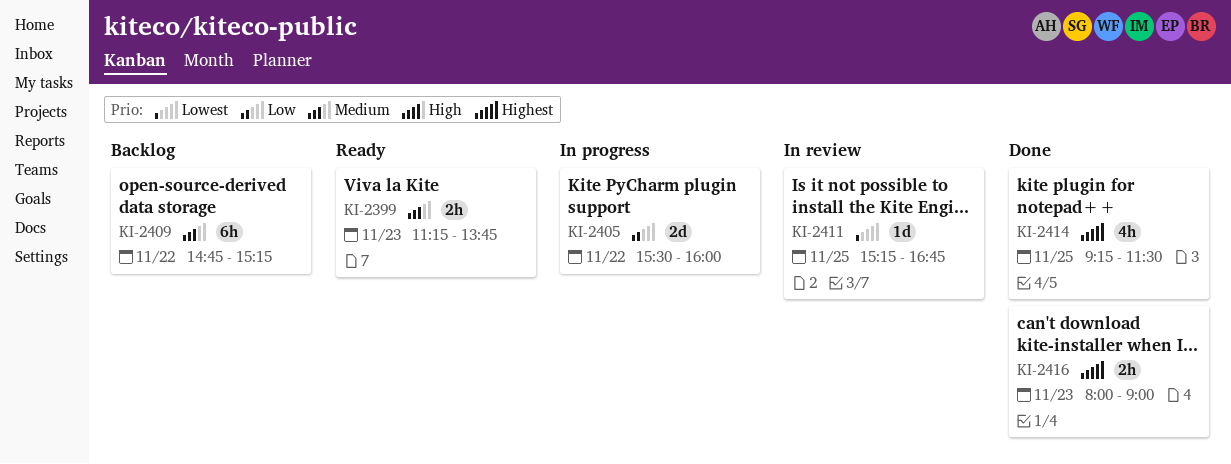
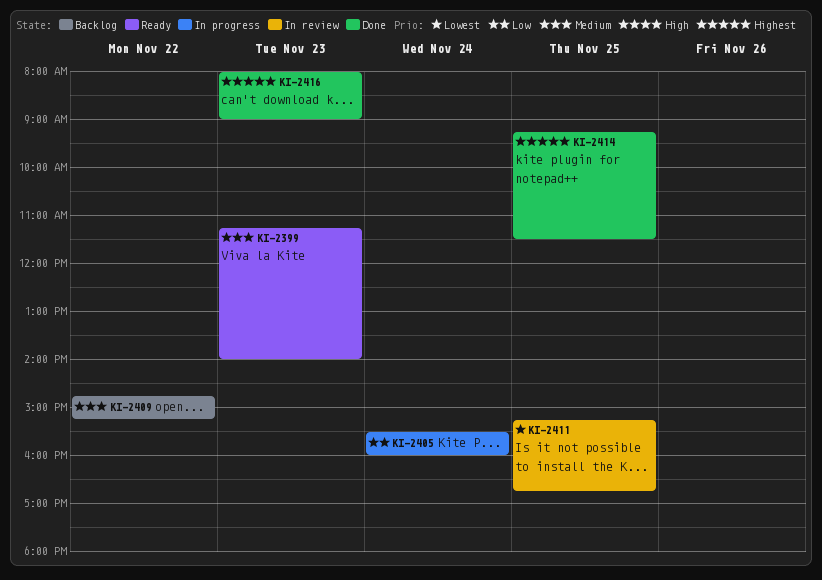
KI-2399, ends: 13:45 -> 14:00
KI-2405, day: Nov 22 -> Nov 24

